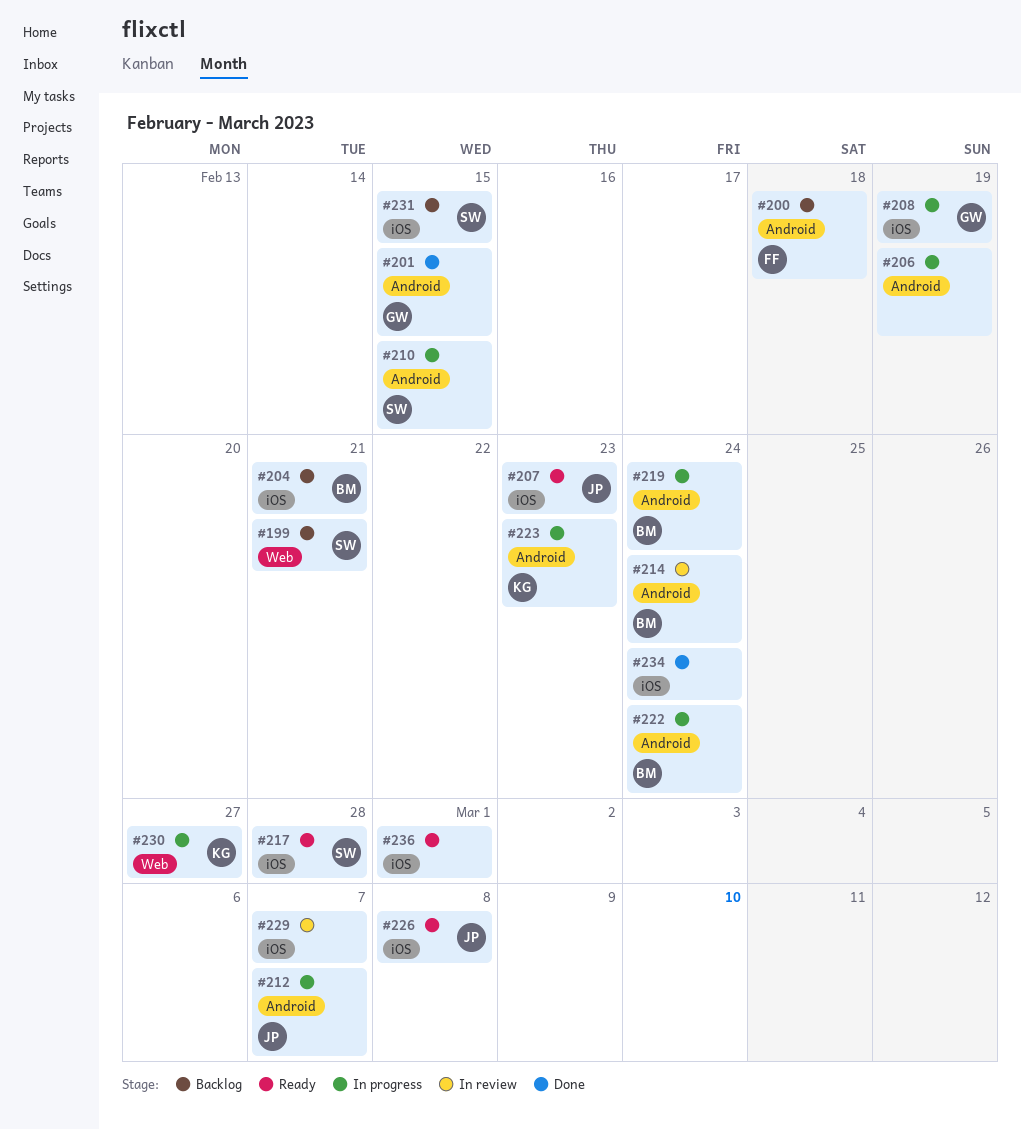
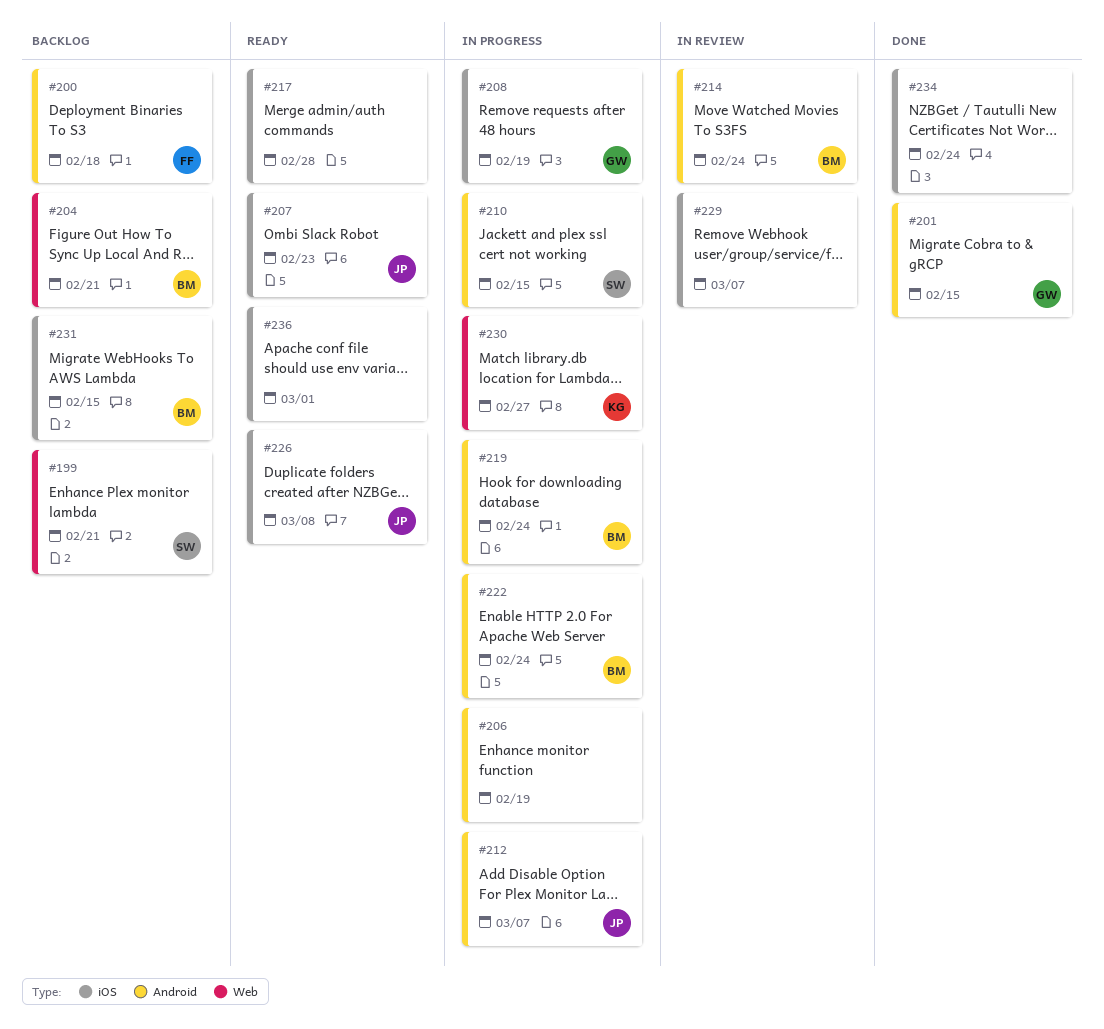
#204, label: iOS -> Web
#217, owner: SW -> none
#223: present -> none
#231, owner: SW -> BM

